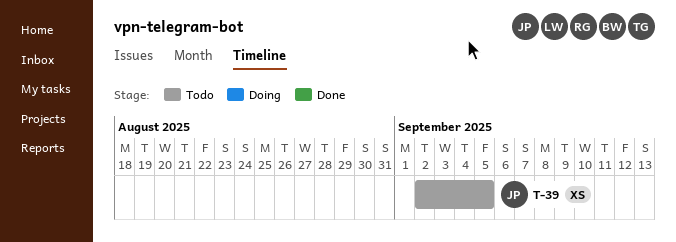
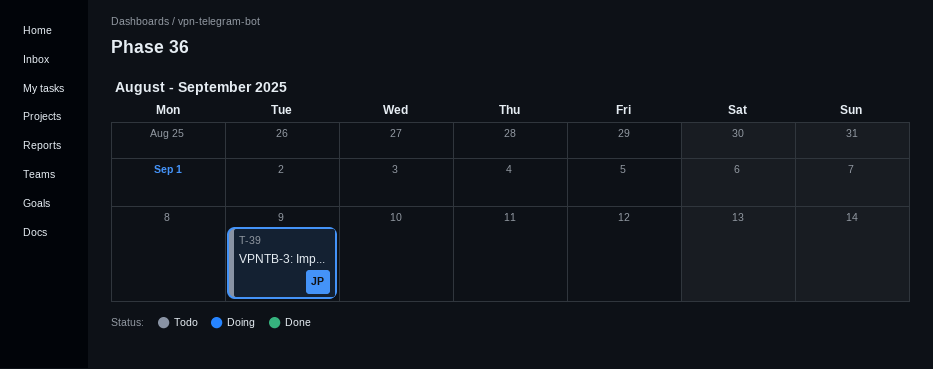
T-39, due: Sep 5 -> Sep 9

